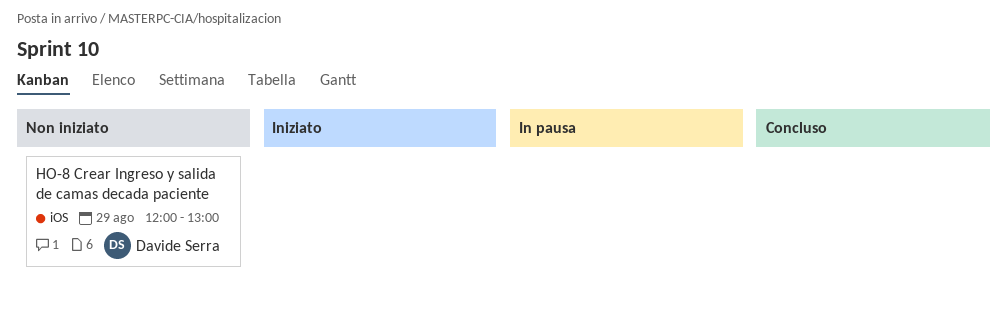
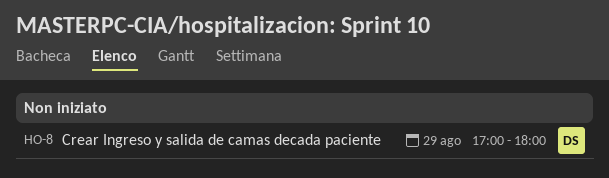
HO-8, begins: 12:00 -> 17:00
HO-8, ends: 13:00 -> 18:00

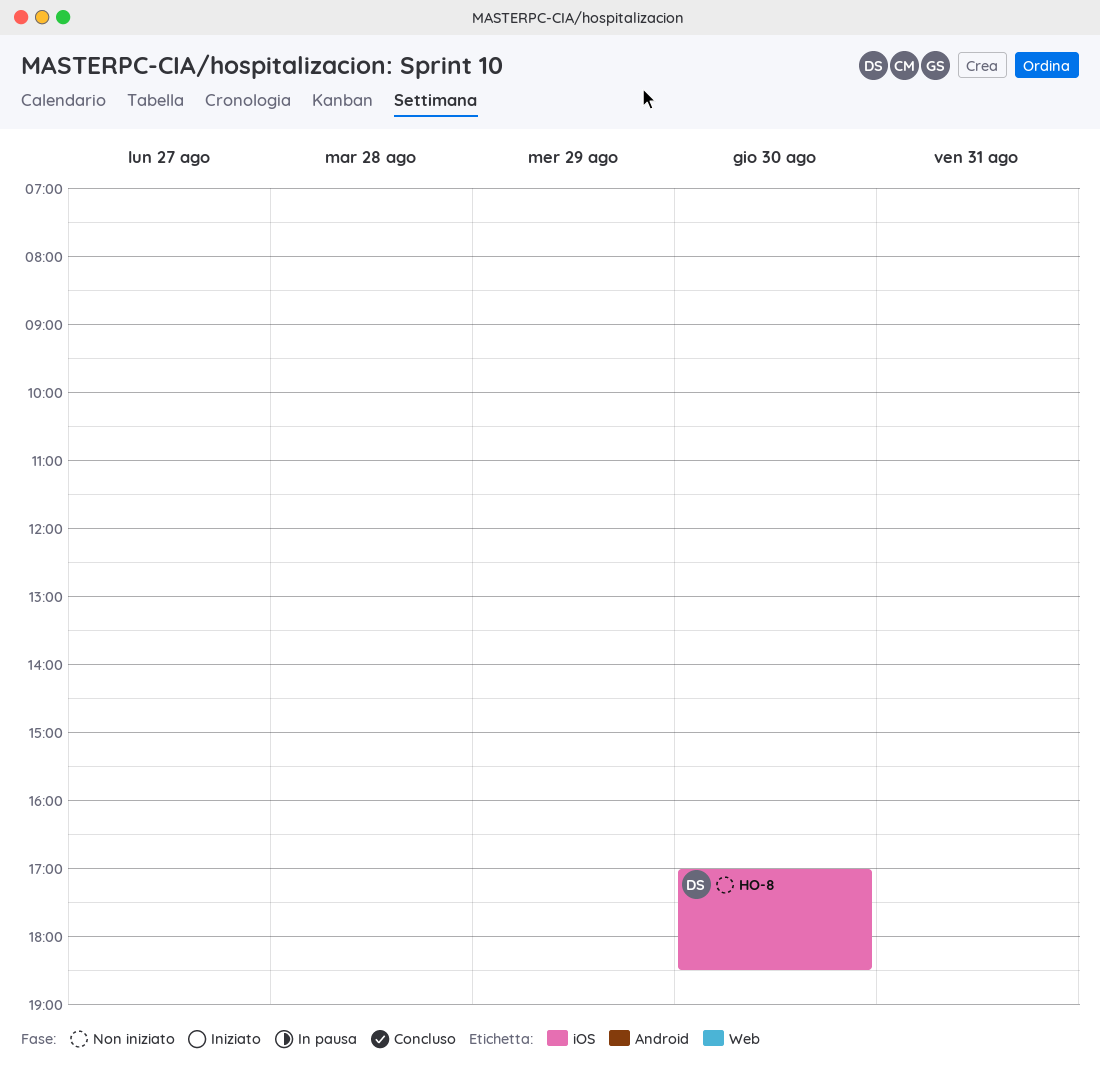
HO-8, day: Aug 29 -> Aug 30
HO-8, ends: 18:00 -> 18:30

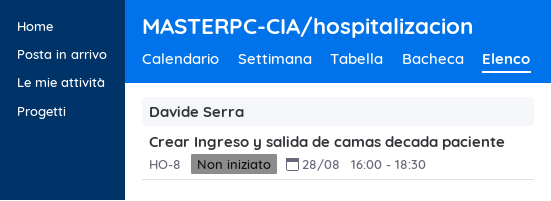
HO-8, day: Aug 30 -> Aug 28
HO-8, begins: 17:00 -> 16:00

